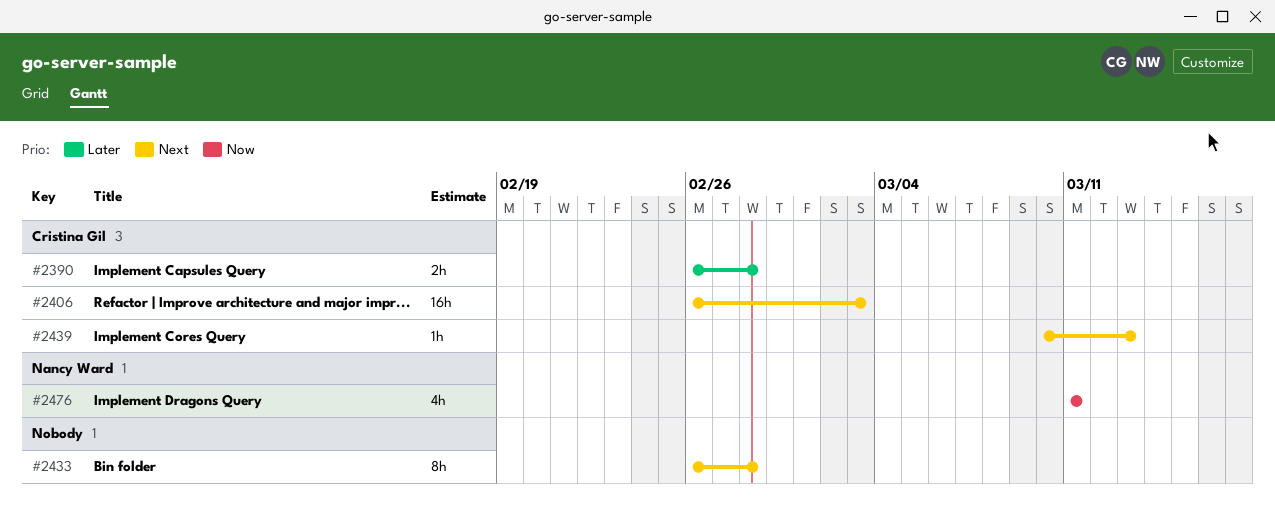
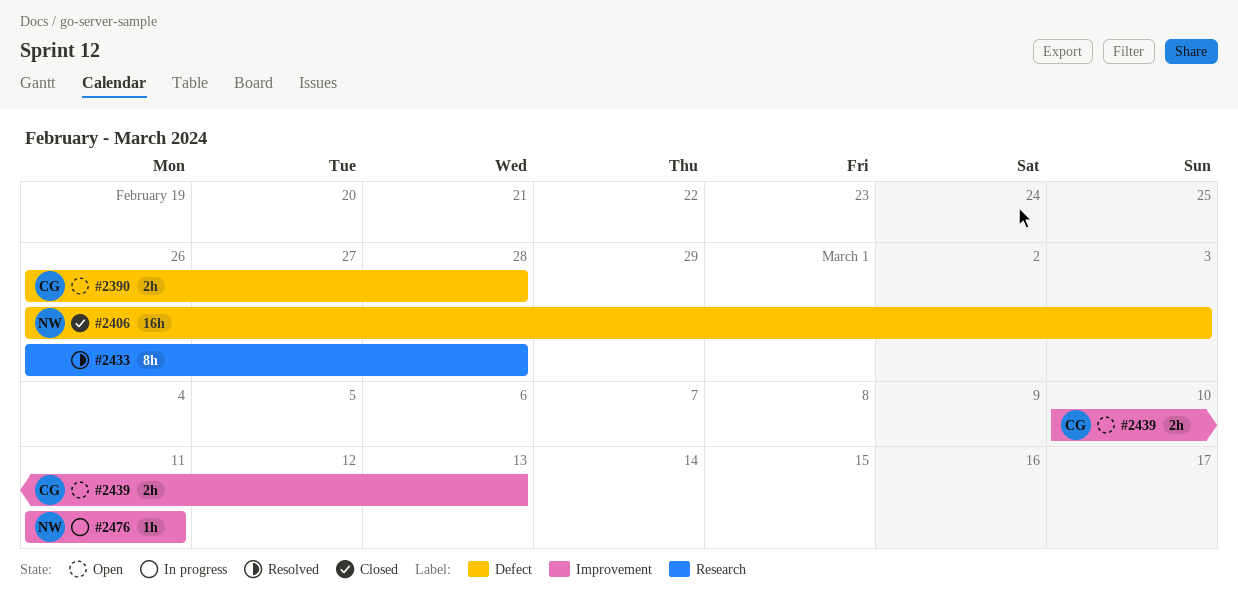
#2406, owner: Cristina Gil -> Nancy Ward
#2439, estimate: 1h -> 2h
#2476, estimate: 4h -> 1h

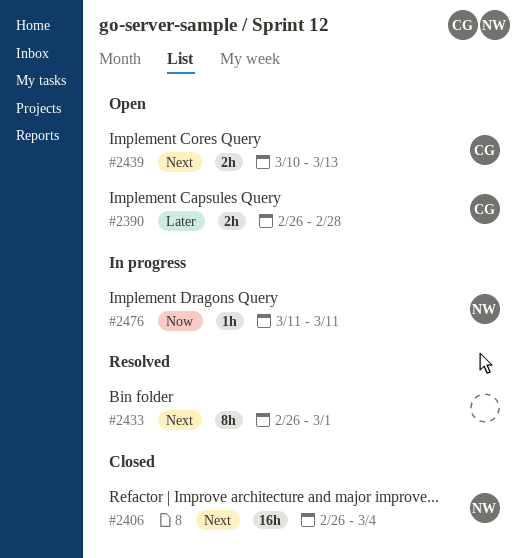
#2406, due: Mar 3 -> Mar 4
#2433, due: Feb 28 -> Mar 1

